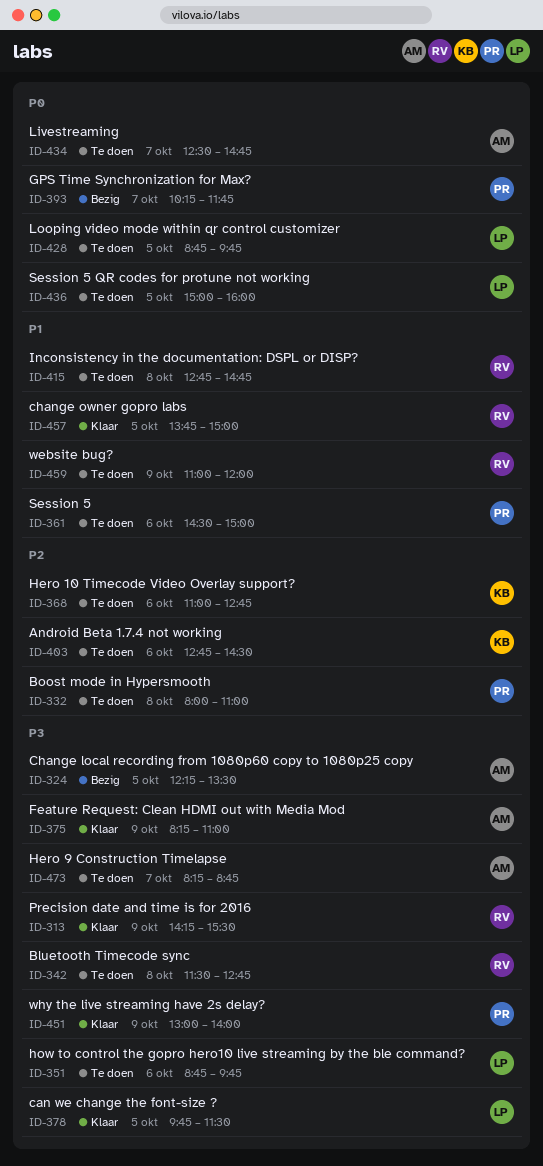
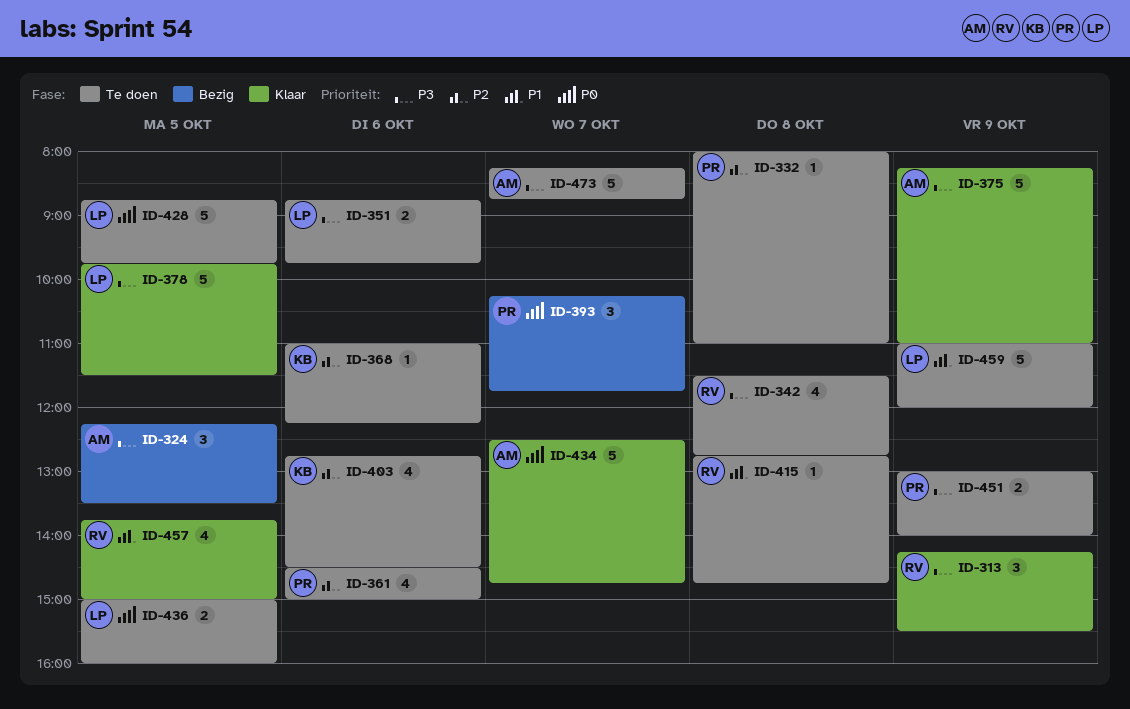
ID-361, priority: P1 -> P2
ID-368, ends: 12:45 -> 12:15
ID-434, status: Te doen -> Klaar
ID-451, status: Klaar -> Te doen
ID-459, owner: RV -> LP

